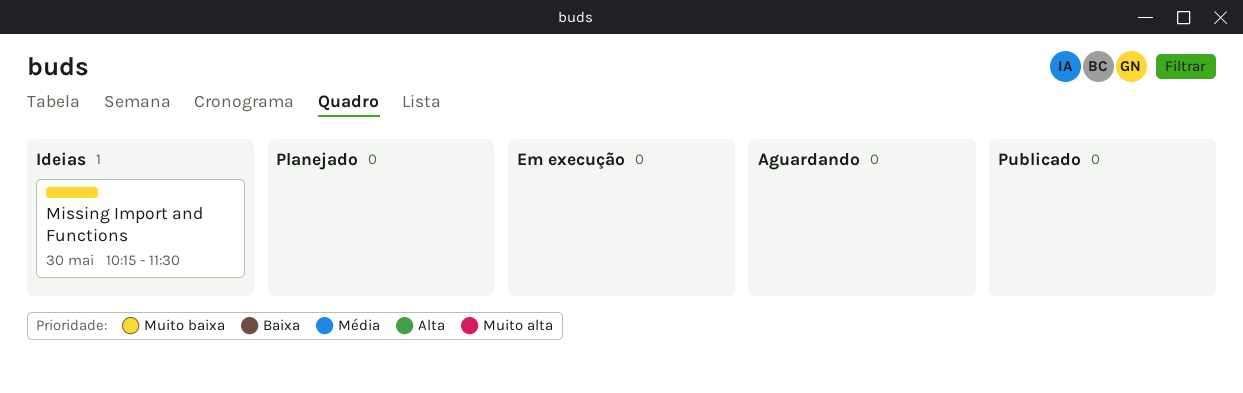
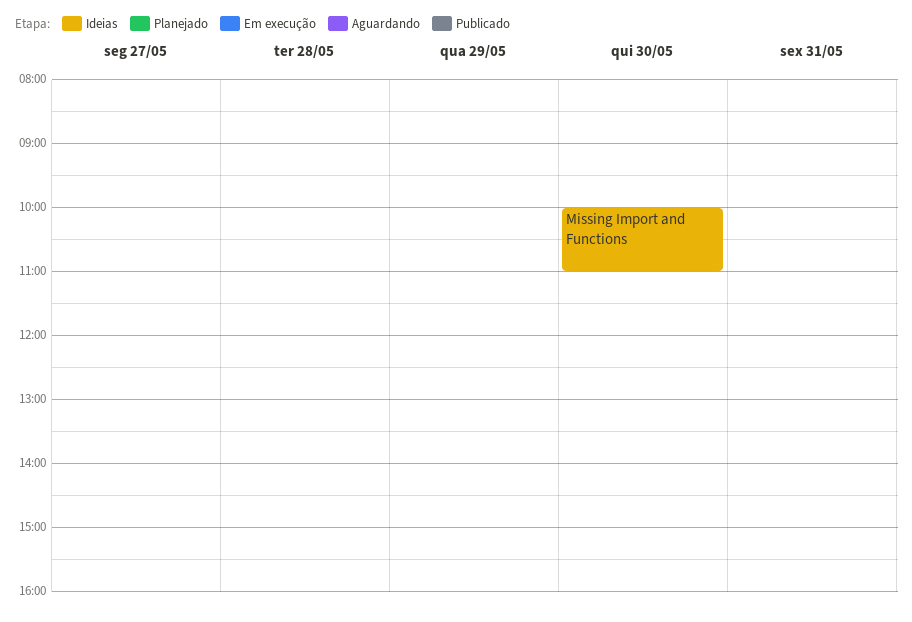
Missing Import and Functions, begins: 10:15 -> 10:00
Missing Import and Functions, ends: 11:30 -> 11:00

